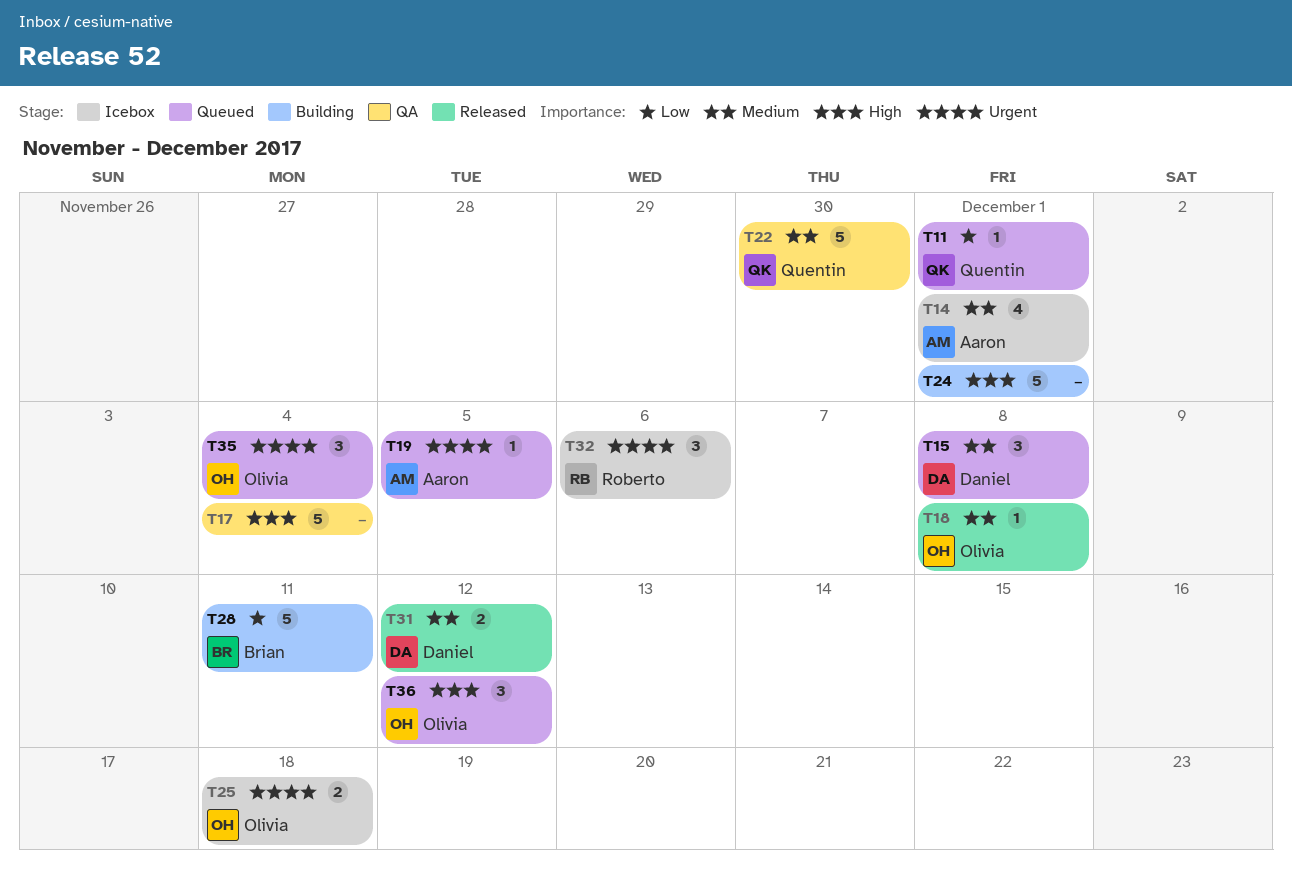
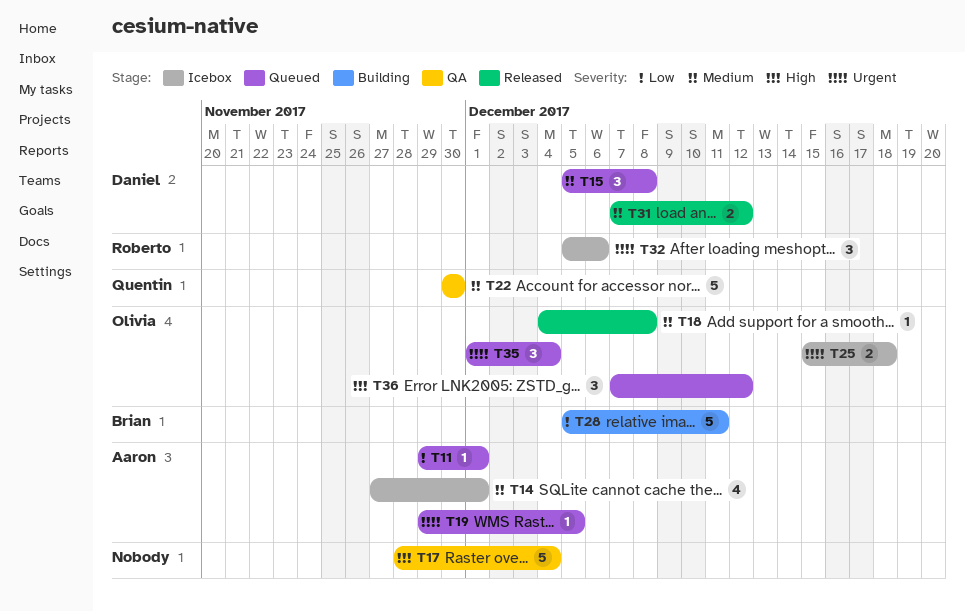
T11, owner: Quentin -> Aaron
T24: present -> none

